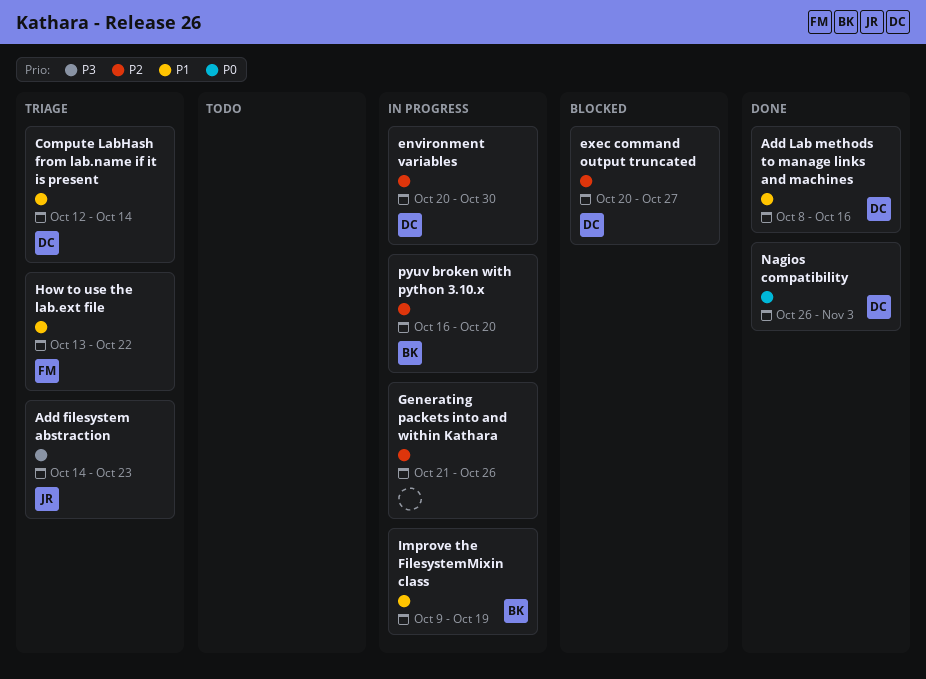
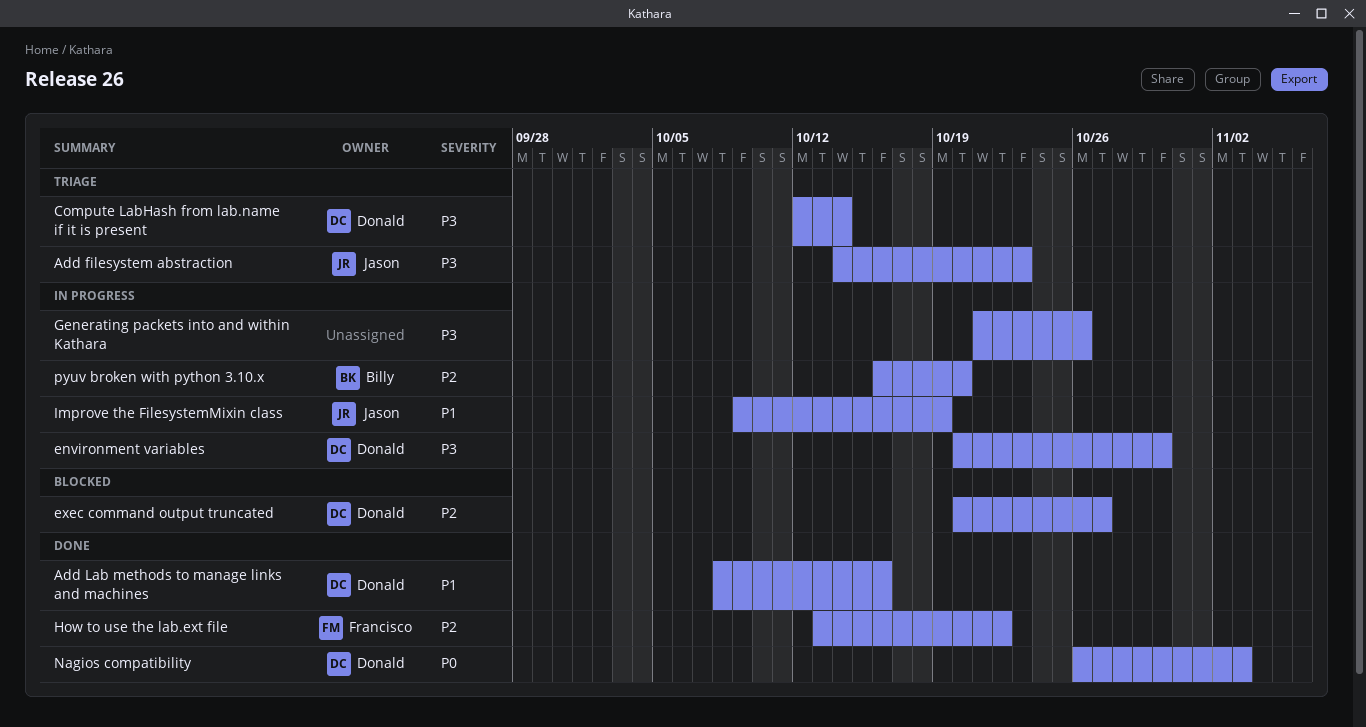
Compute LabHash from lab.name if it is present, priority: P1 -> P3
environment variables, priority: P2 -> P3
Generating packets into and within Kathara, priority: P2 -> P3
How to use the lab.ext file, status: Triage -> Done
How to use the lab.ext file, priority: P1 -> P2
Improve the FilesystemMixin class, owner: Billy -> Jason

